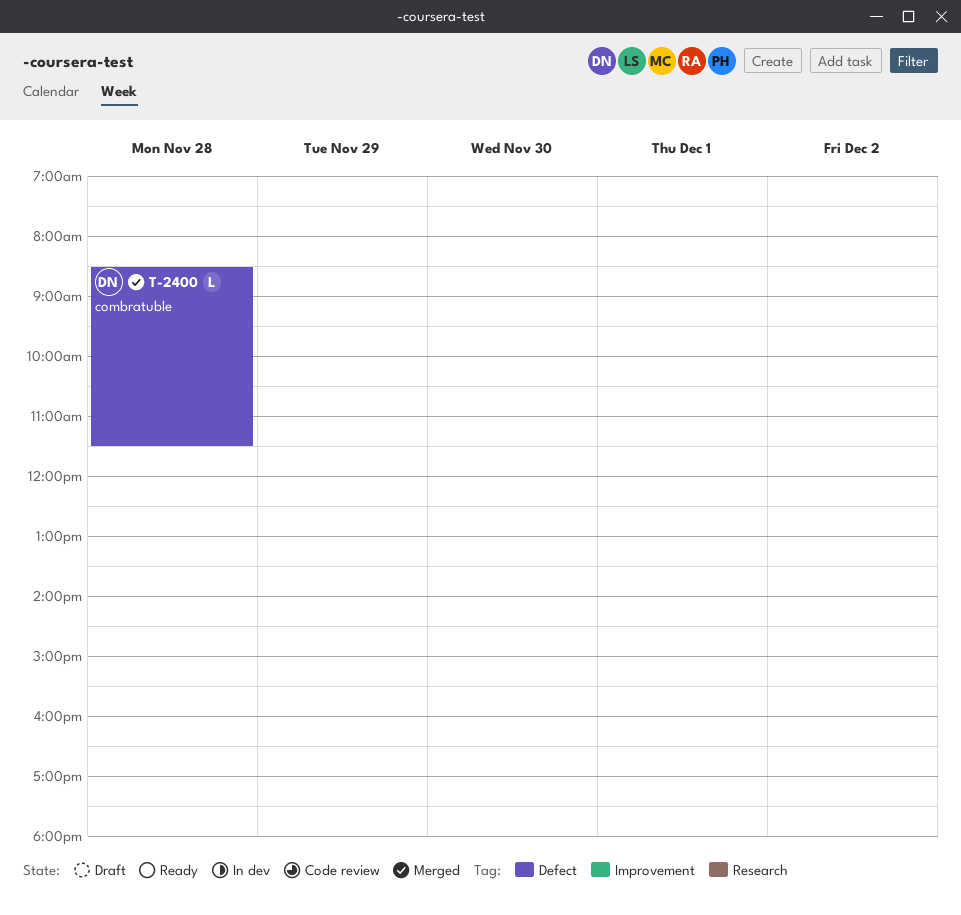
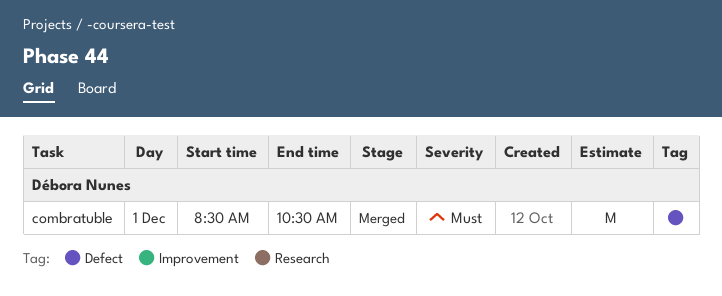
combratuble, estimate: L -> M
combratuble, day: Nov 28 -> Dec 1
combratuble, ends: 11:30 -> 10:30

